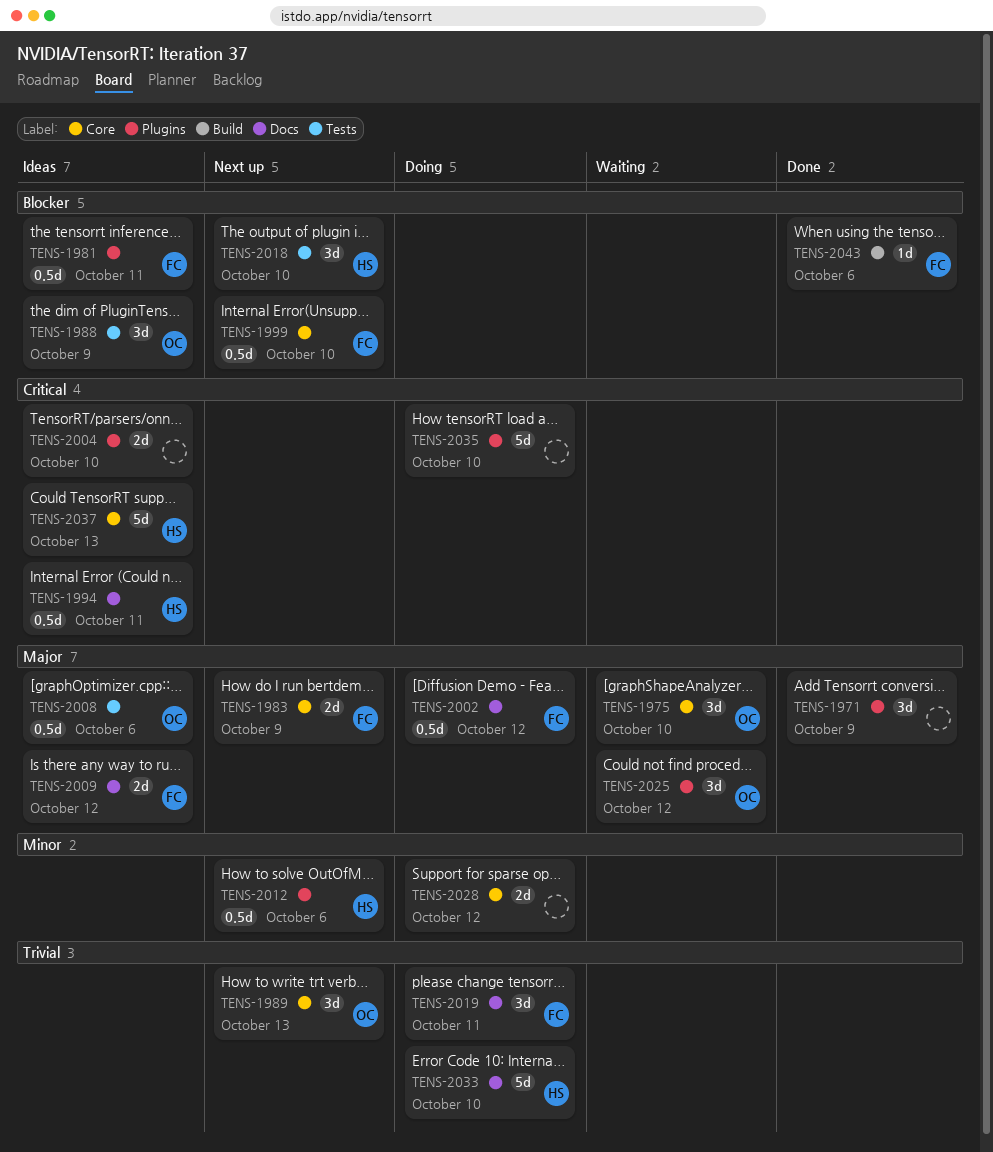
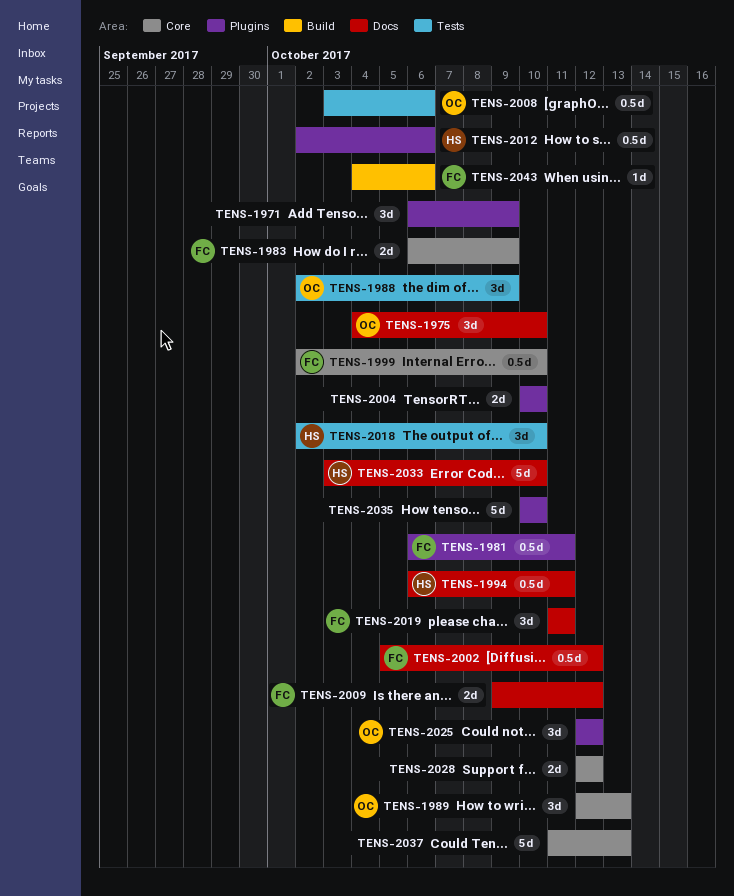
TENS-1975, label: Core -> Docs
TENS-2037, owner: HS -> none

